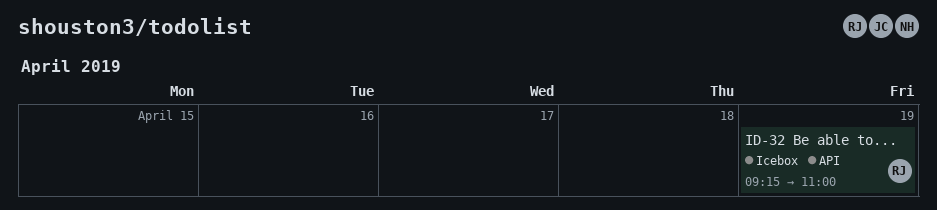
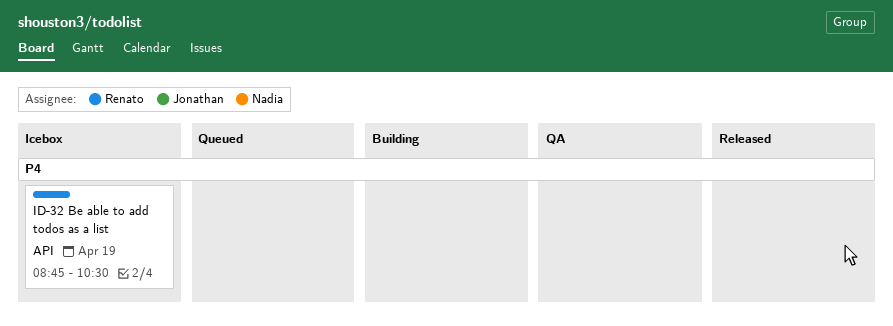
ID-32, begins: 09:15 -> 08:45
ID-32, ends: 11:00 -> 10:30

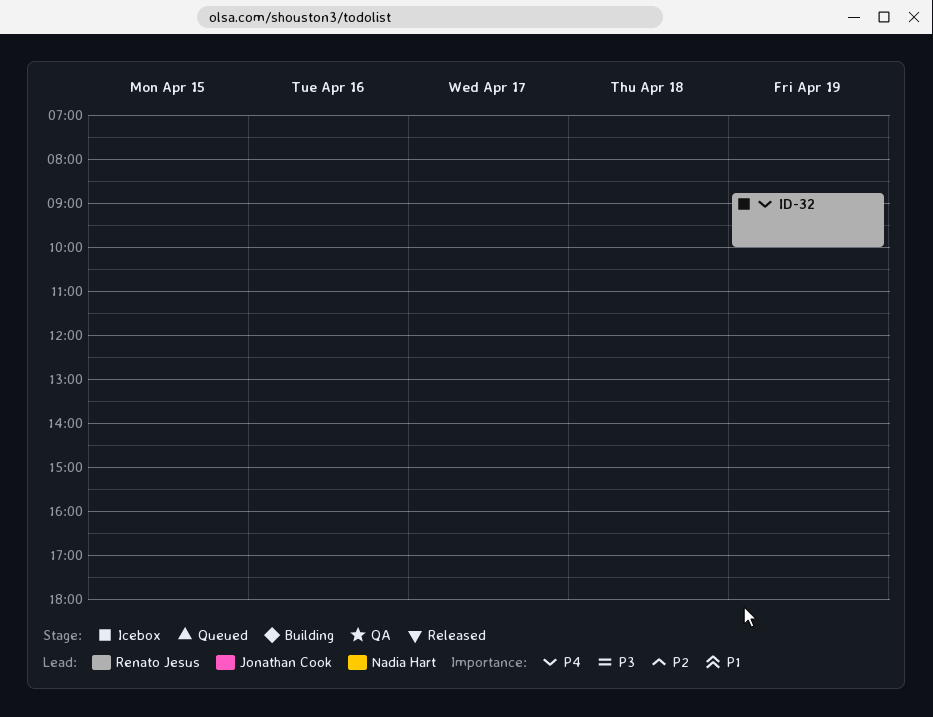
ID-32, ends: 10:30 -> 10:00

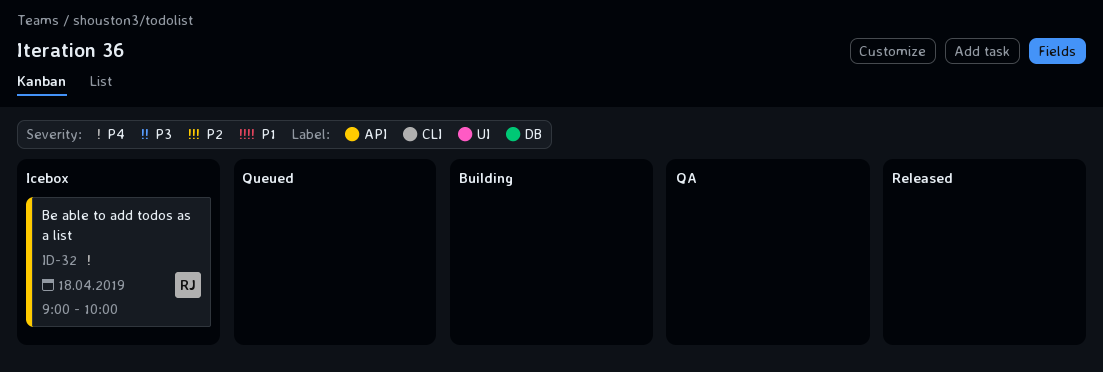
ID-32, day: Apr 19 -> Apr 18
ID-32, begins: 08:45 -> 09:00

